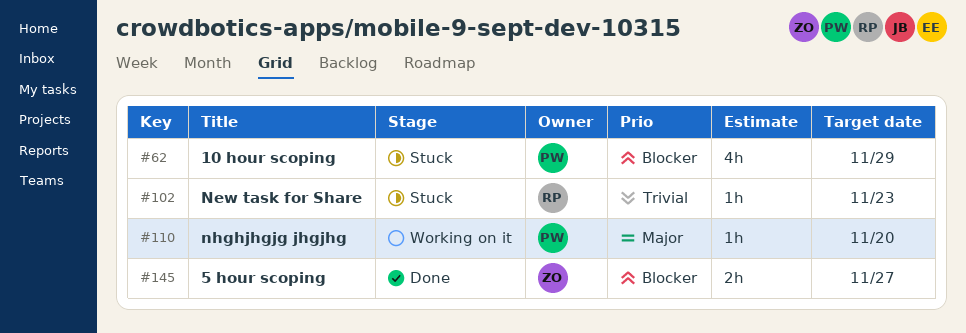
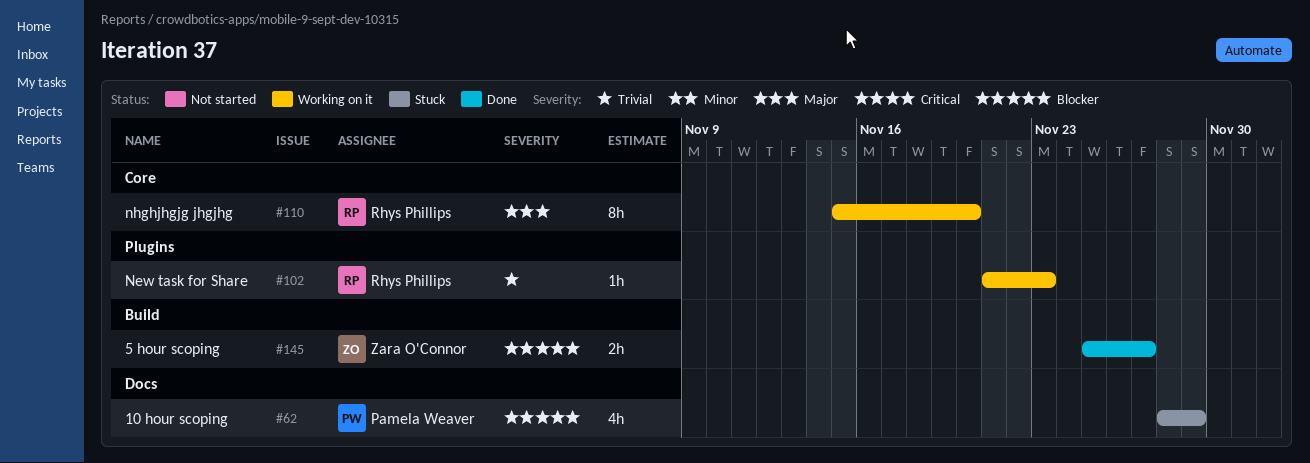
#102, status: Stuck -> Working on it
#110, owner: Pamela Weaver -> Rhys Phillips
#110, estimate: 1h -> 8h

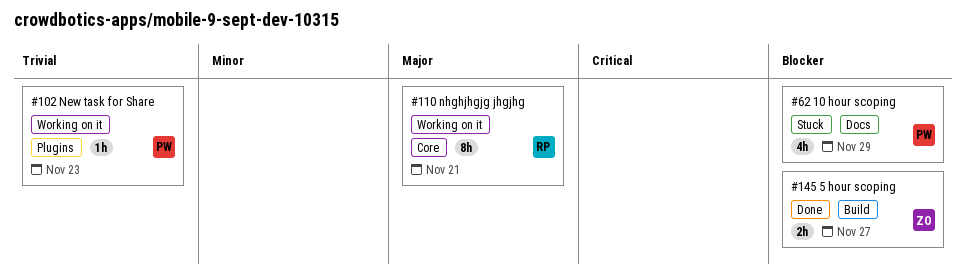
#102, owner: Rhys Phillips -> Pamela Weaver
#110, due: Nov 20 -> Nov 21

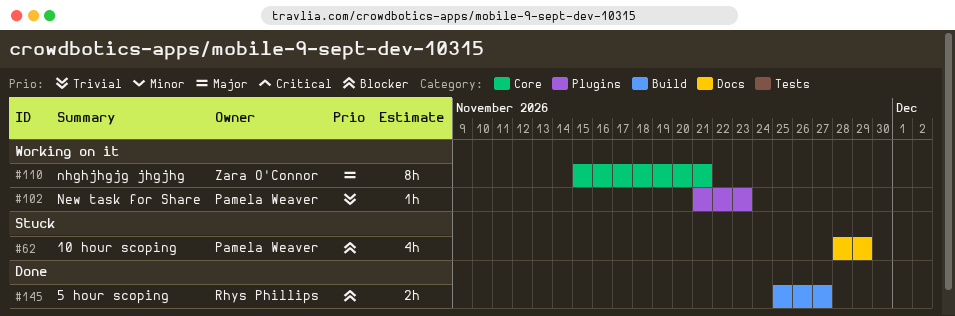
#110, owner: Rhys Phillips -> Zara O'Connor
#145, owner: Zara O'Connor -> Rhys Phillips

